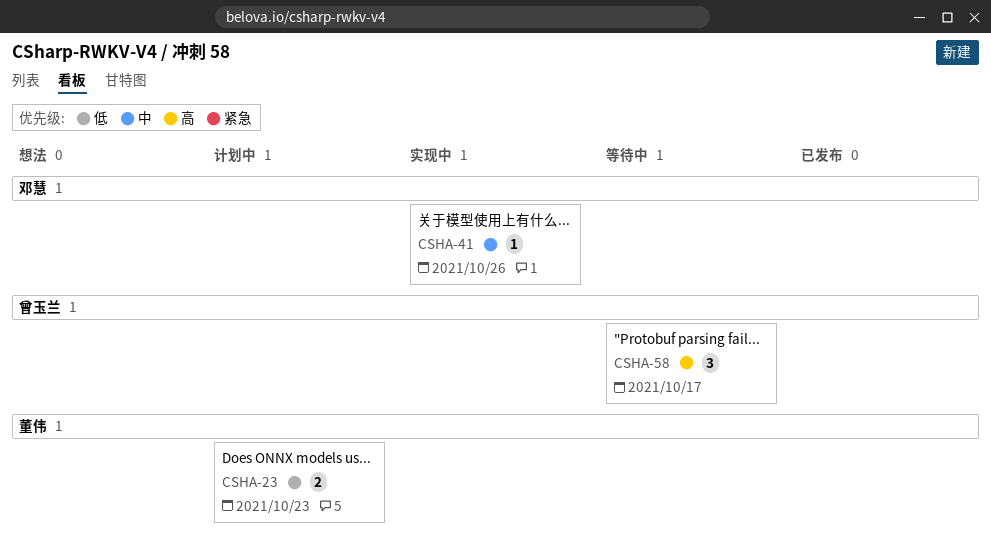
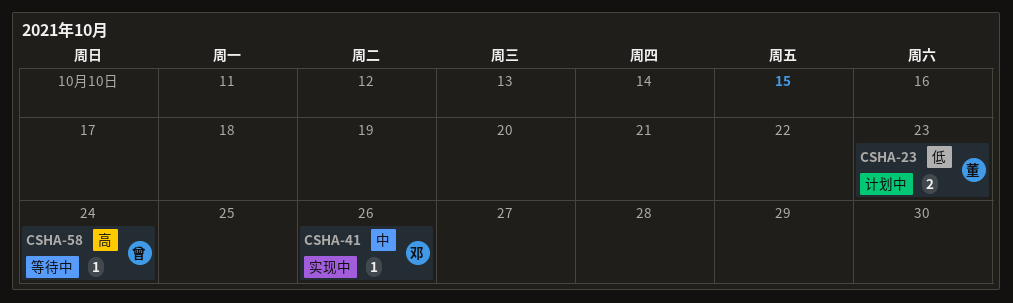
CSHA-58, estimate: 3 -> 1
CSHA-58, due: Oct 17 -> Oct 24

